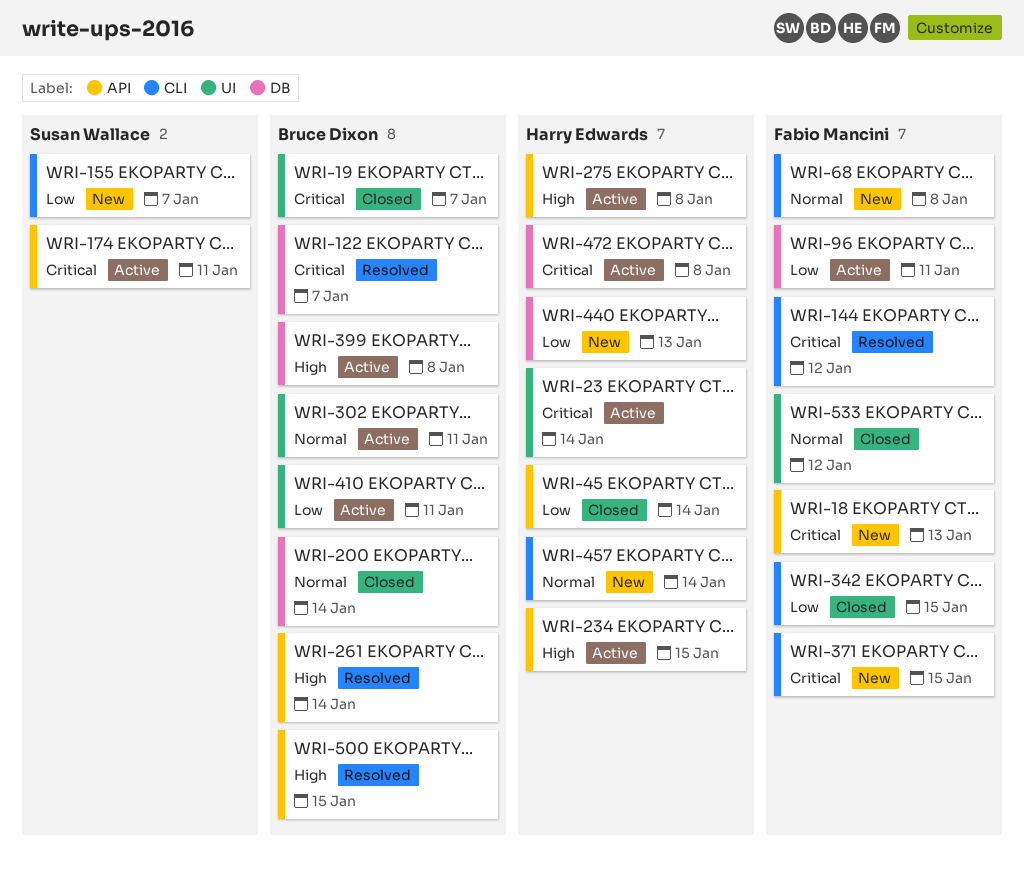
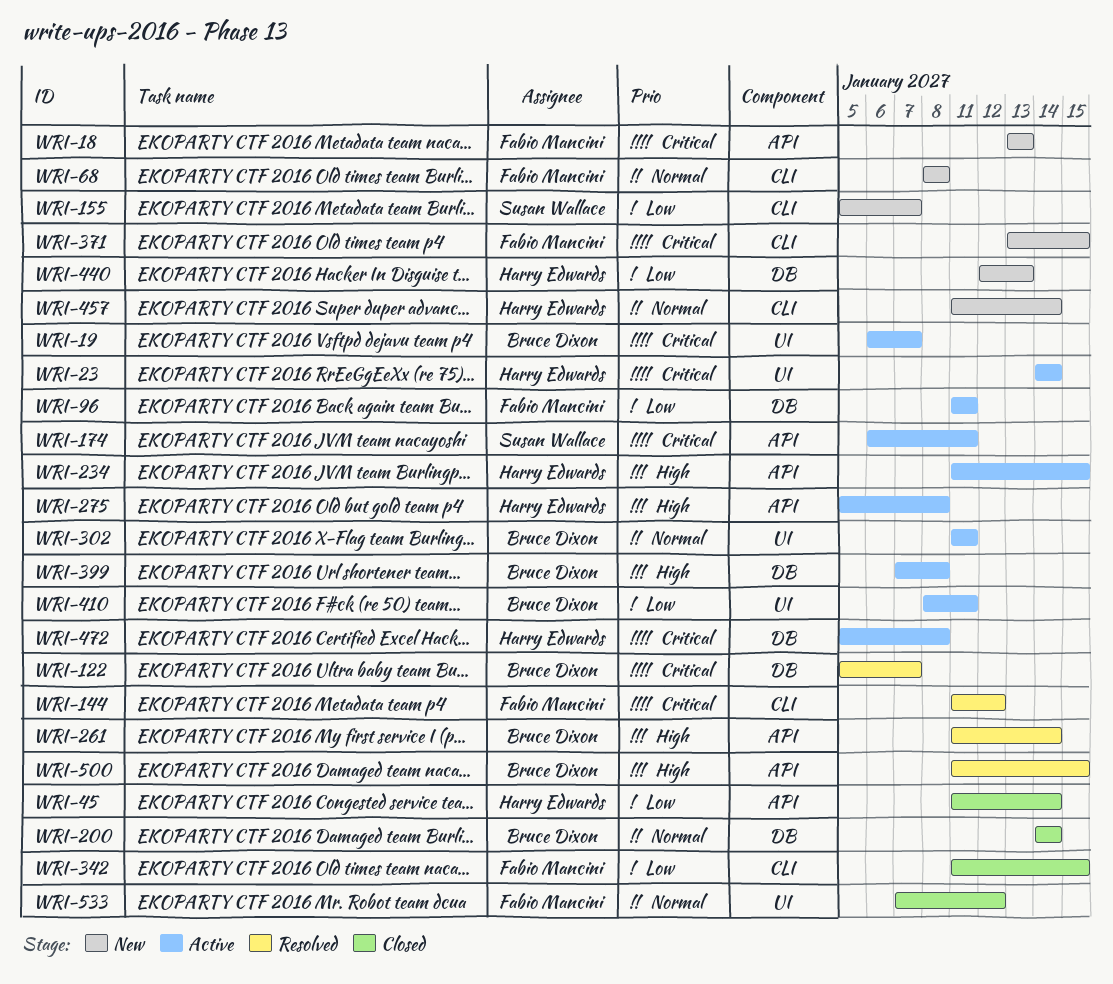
WRI-19, status: Closed -> Active

